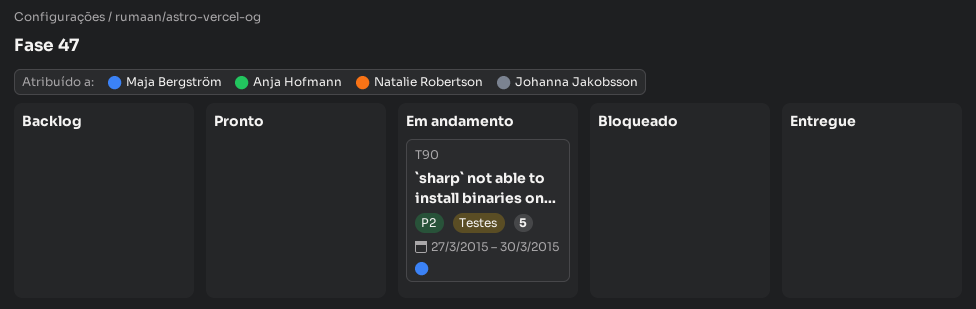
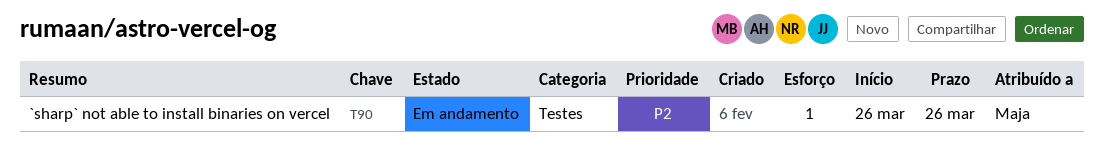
T90, estimate: 5 -> 1
T90, start: Mar 27 -> Mar 26
T90, due: Mar 30 -> Mar 26

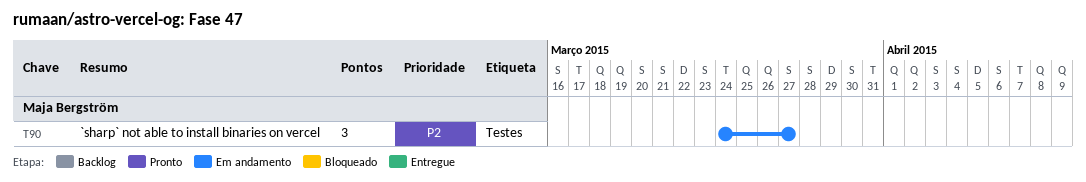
T90, estimate: 1 -> 3
T90, start: Mar 26 -> Mar 24
T90, due: Mar 26 -> Mar 27

